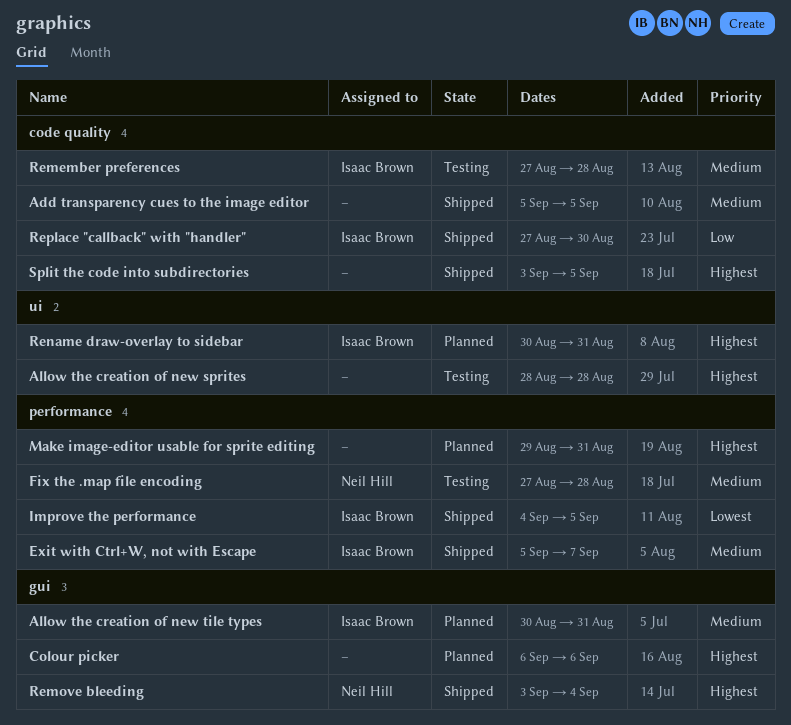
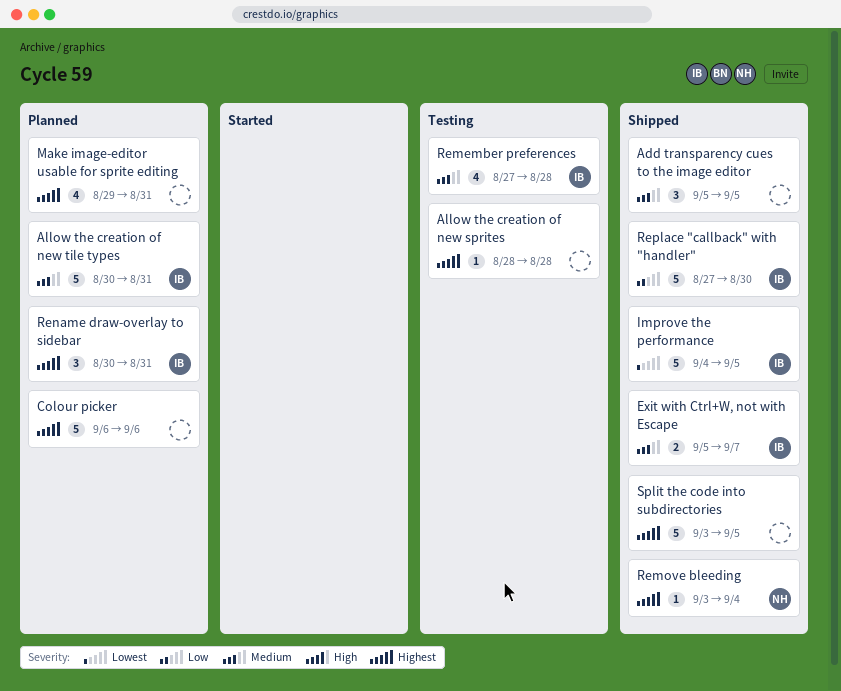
Fix the .map file encoding: present -> none

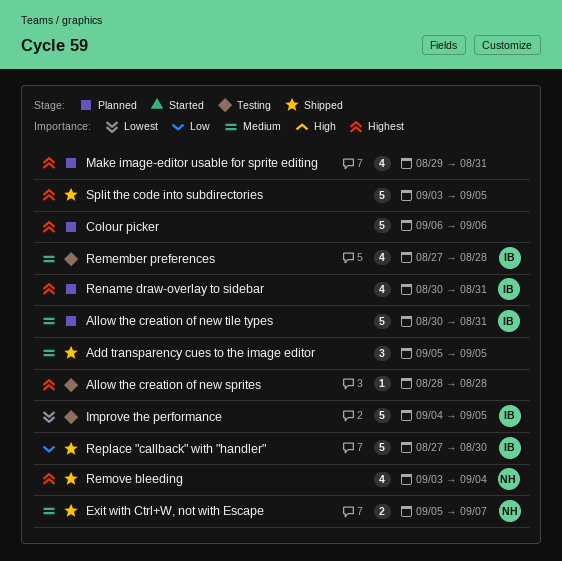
Exit with Ctrl+W, not with Escape, owner: IB -> NH
Improve the performance, status: Shipped -> Testing
Remove bleeding, estimate: 1 -> 4
Rename draw-overlay to sidebar, estimate: 3 -> 4

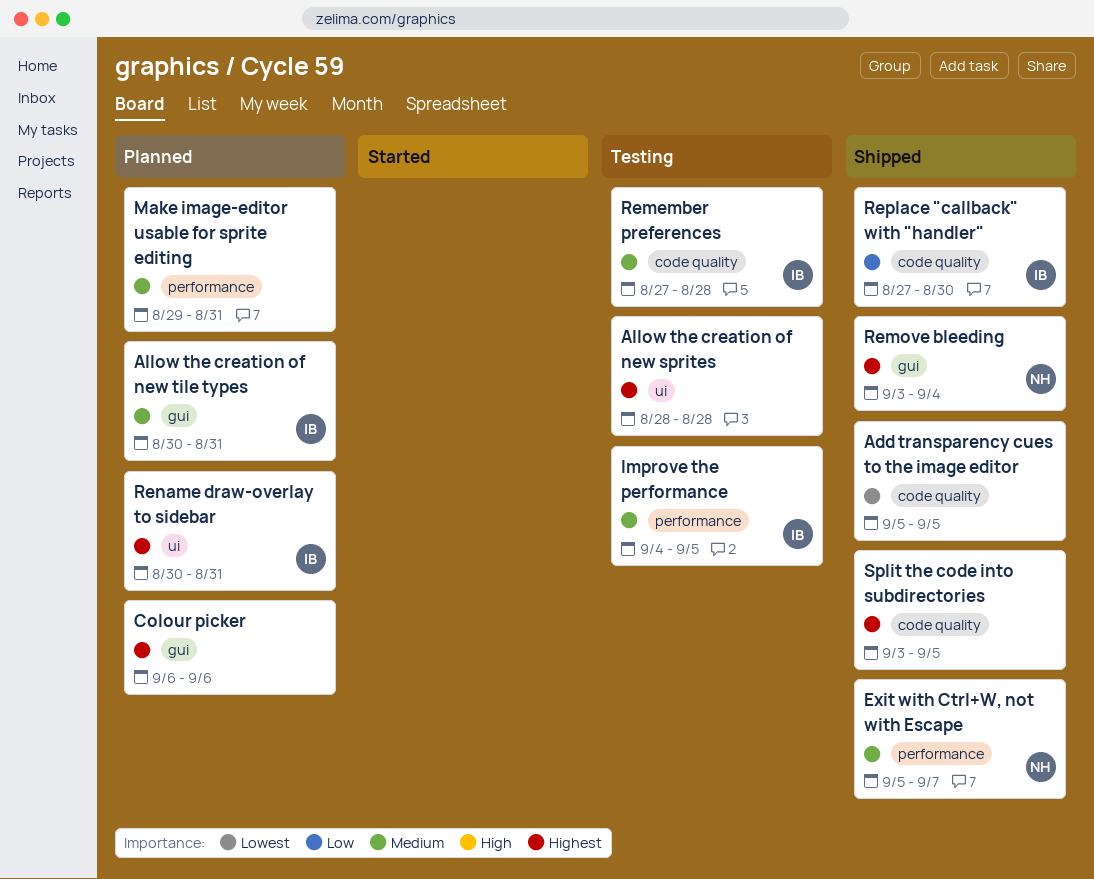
Add transparency cues to the image editor, priority: Medium -> Lowest
Improve the performance, priority: Lowest -> Medium
Make image-editor usable for sprite editing, priority: Highest -> Medium

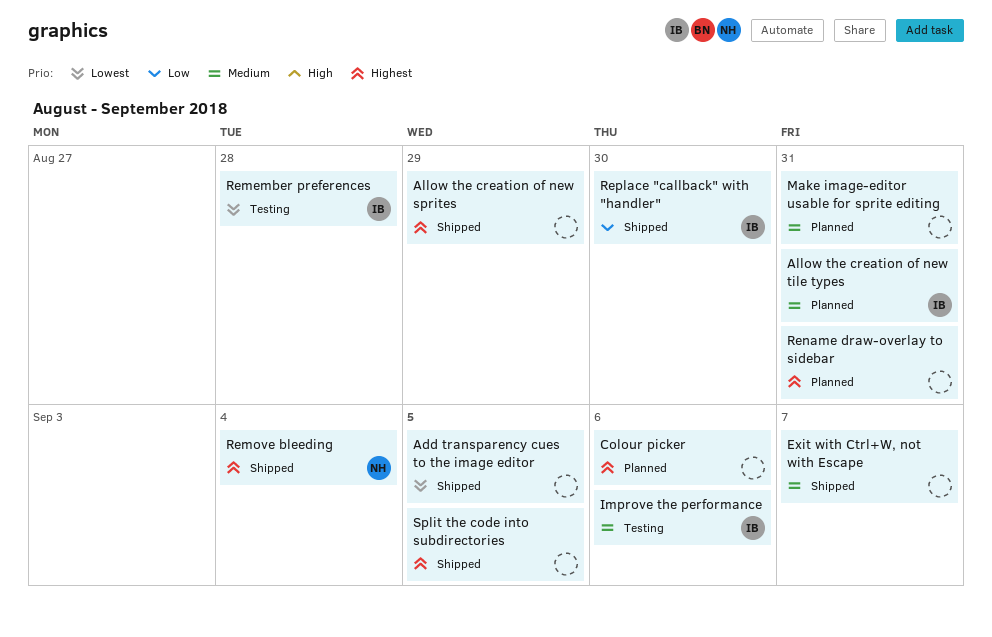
Allow the creation of new sprites, status: Testing -> Shipped
Allow the creation of new sprites, due: Aug 28 -> Aug 29
Exit with Ctrl+W, not with Escape, owner: NH -> none
Improve the performance, due: Sep 5 -> Sep 6
Remember preferences, priority: Medium -> Lowest
Rename draw-overlay to sidebar, owner: IB -> none

